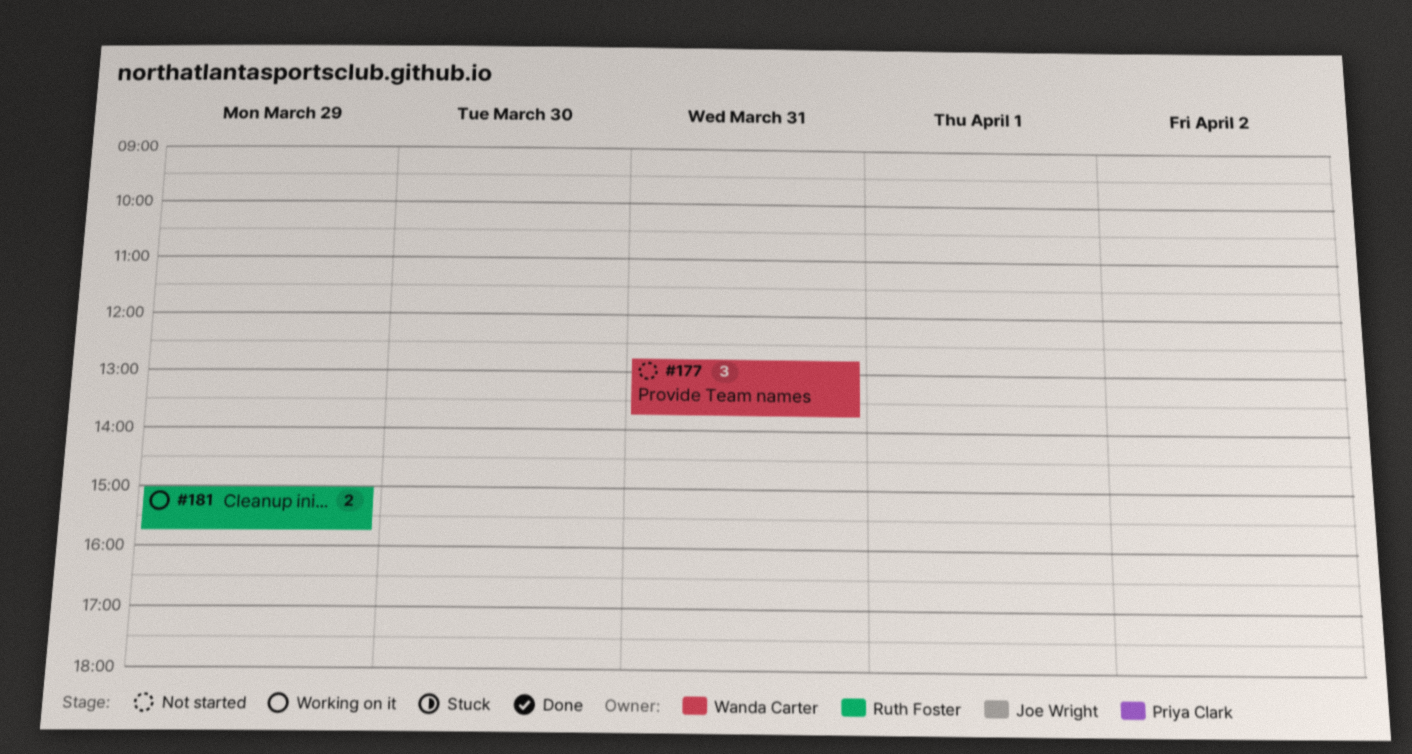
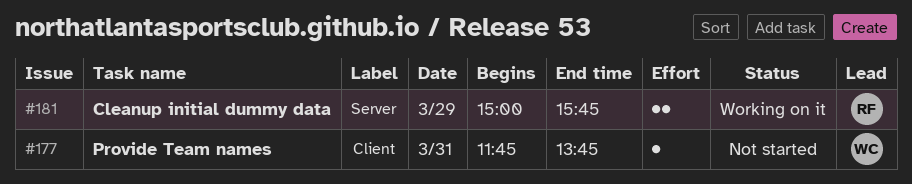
#177, estimate: 3 -> 1
#177, begins: 12:45 -> 11:45

